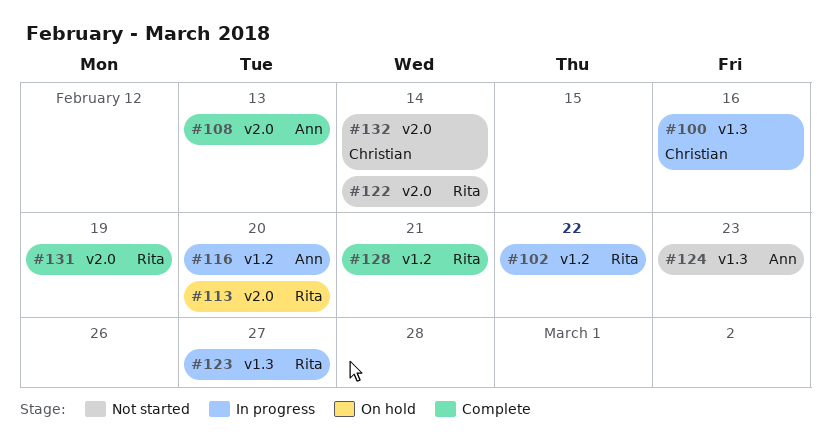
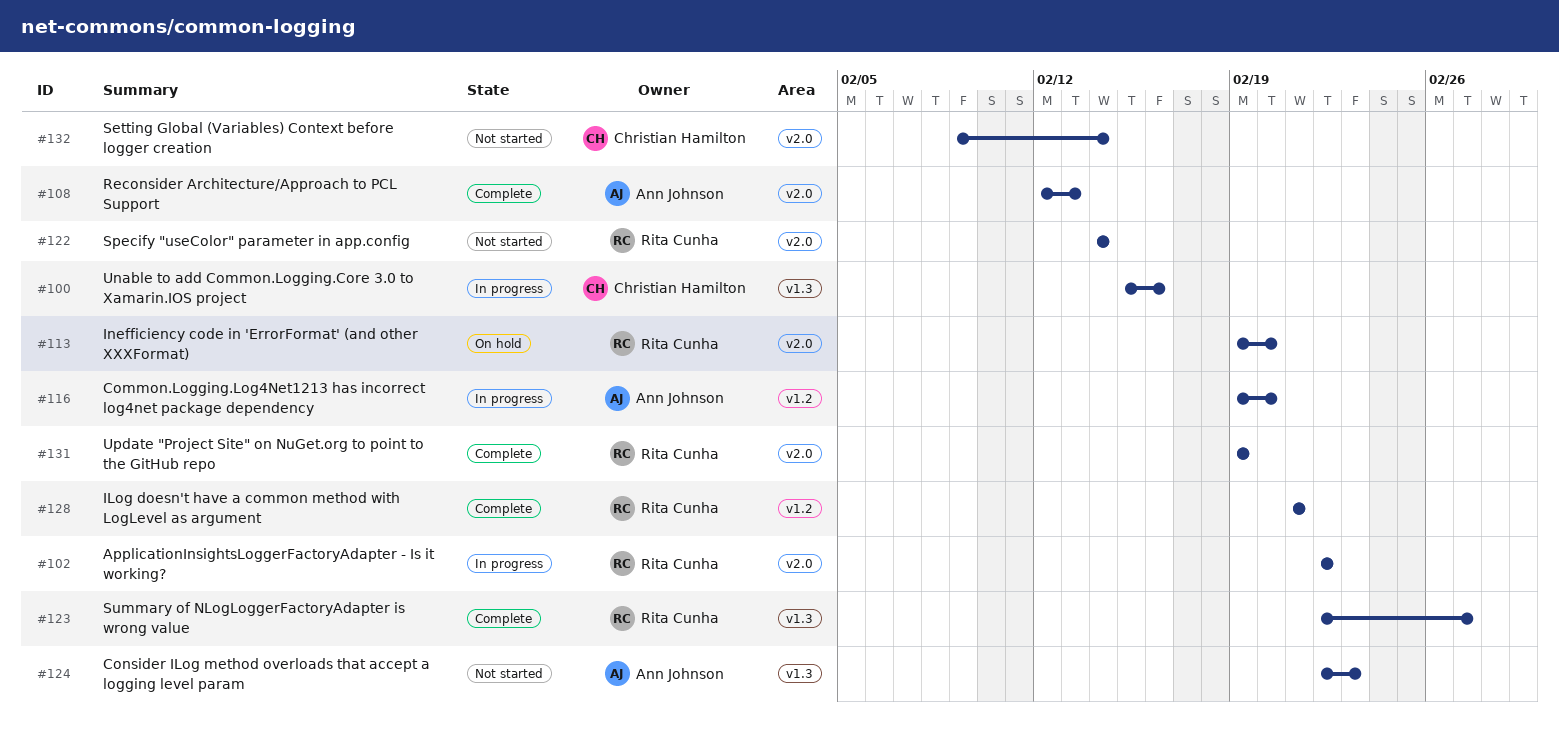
#102, label: v1.2 -> v2.0
#123, status: In progress -> Complete

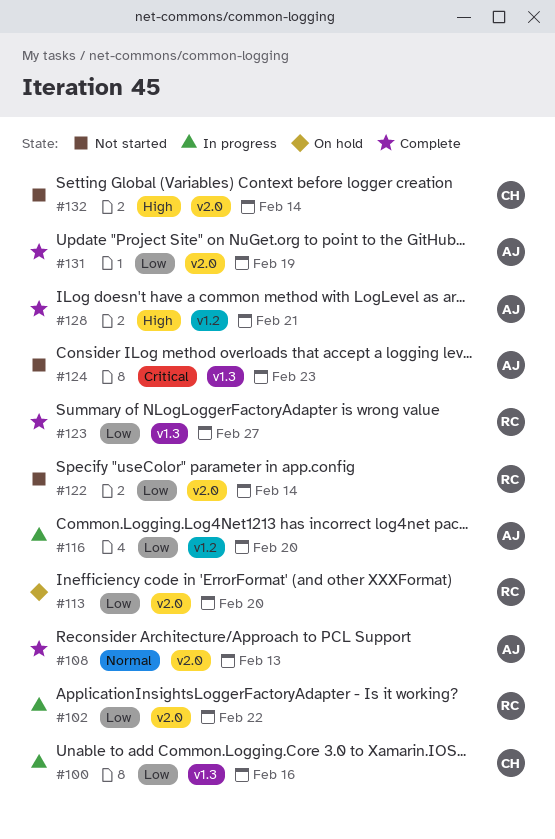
#128, owner: Rita Cunha -> Ann Johnson
#131, owner: Rita Cunha -> Ann Johnson

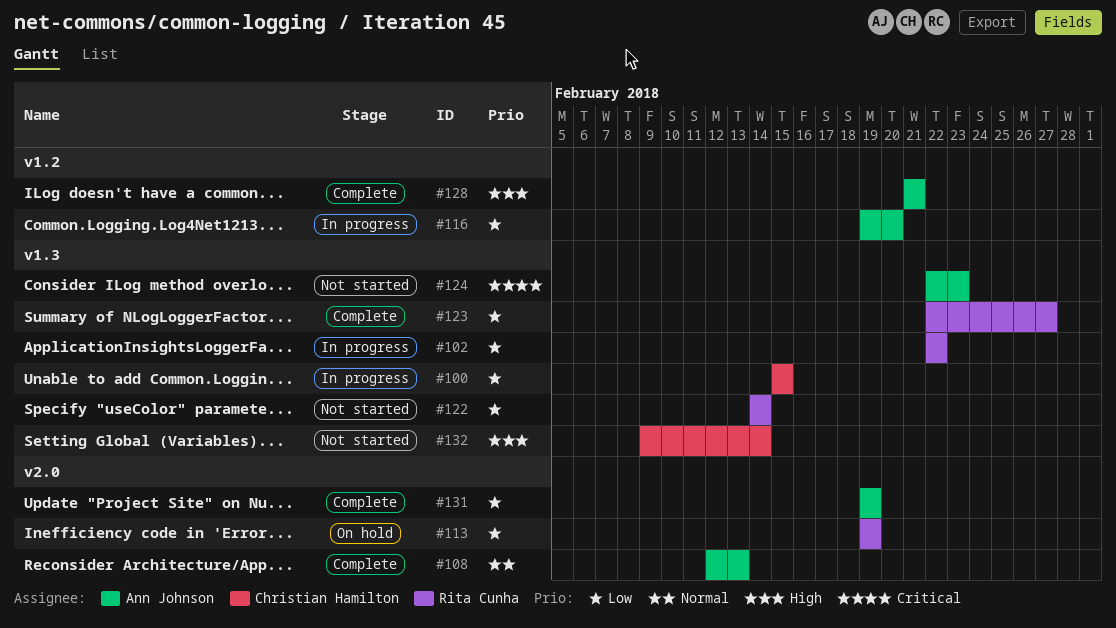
#100, due: Feb 16 -> Feb 15
#102, label: v2.0 -> v1.3
#113, due: Feb 20 -> Feb 19
#122, label: v2.0 -> v1.3
#132, label: v2.0 -> v1.3

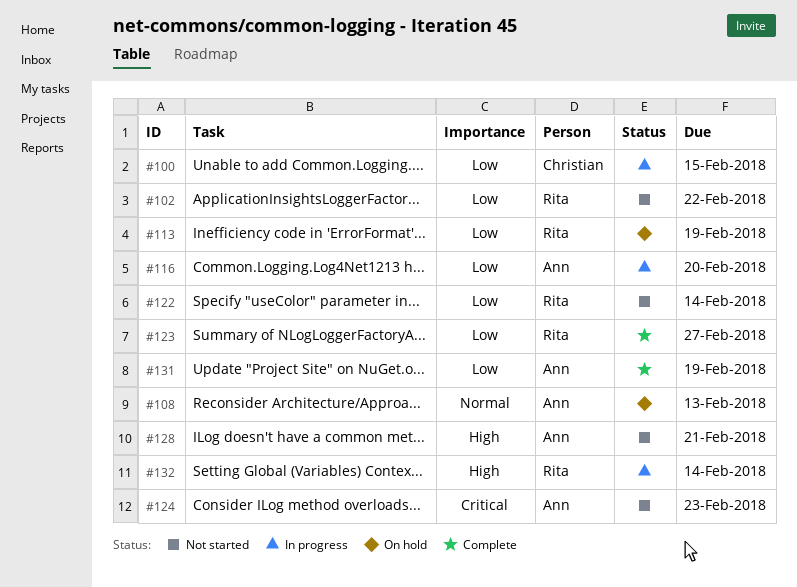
#102, status: In progress -> Not started
#108, status: Complete -> On hold
#128, status: Complete -> Not started
#132, status: Not started -> In progress
#132, owner: Christian Hamilton -> Rita Cunha

